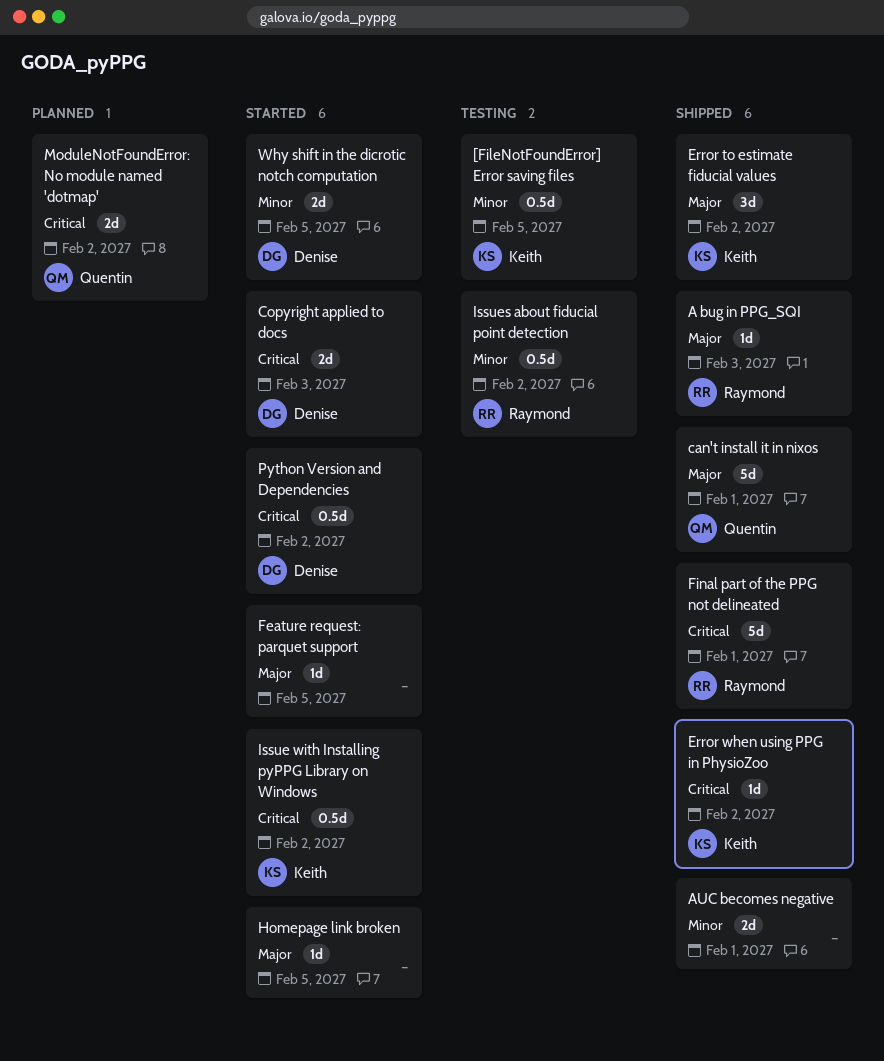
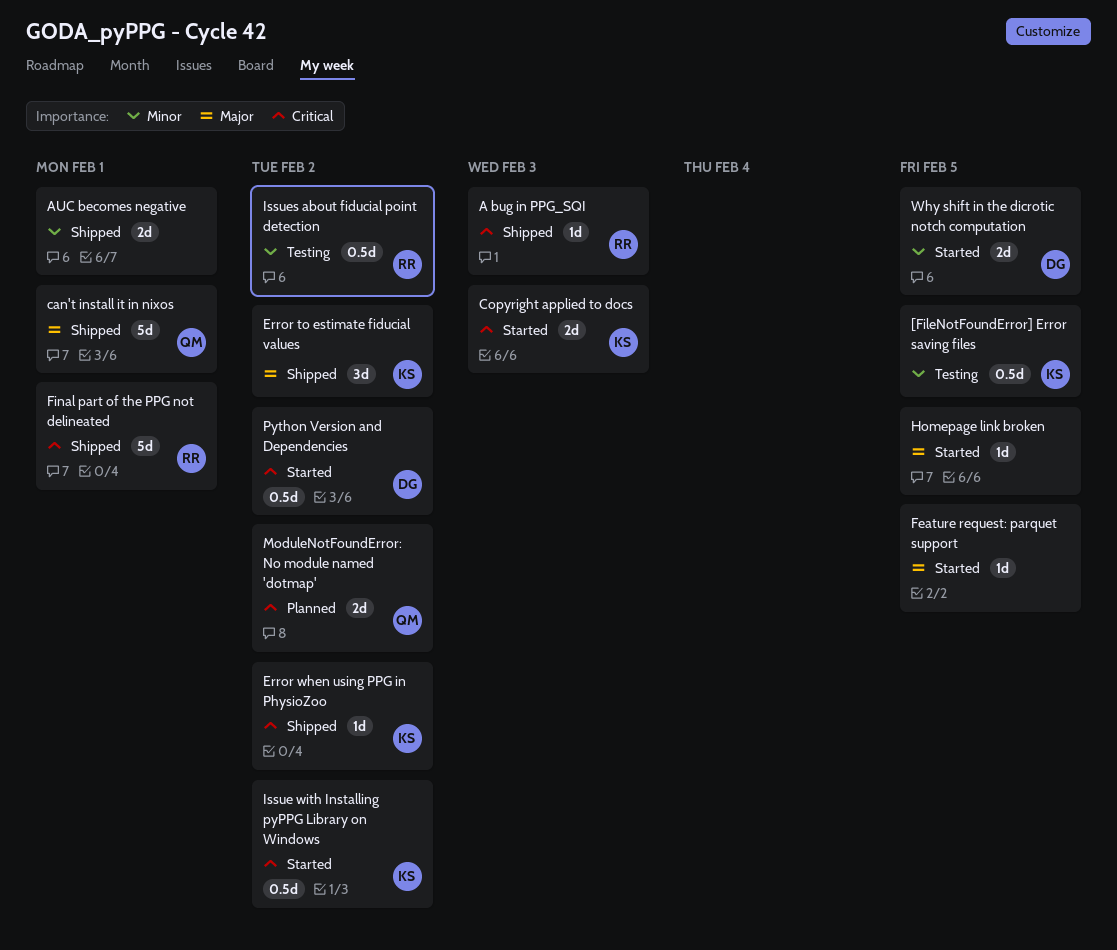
A bug in PPG_SQI, priority: Major -> Critical
Copyright applied to docs, owner: Denise -> Keith

